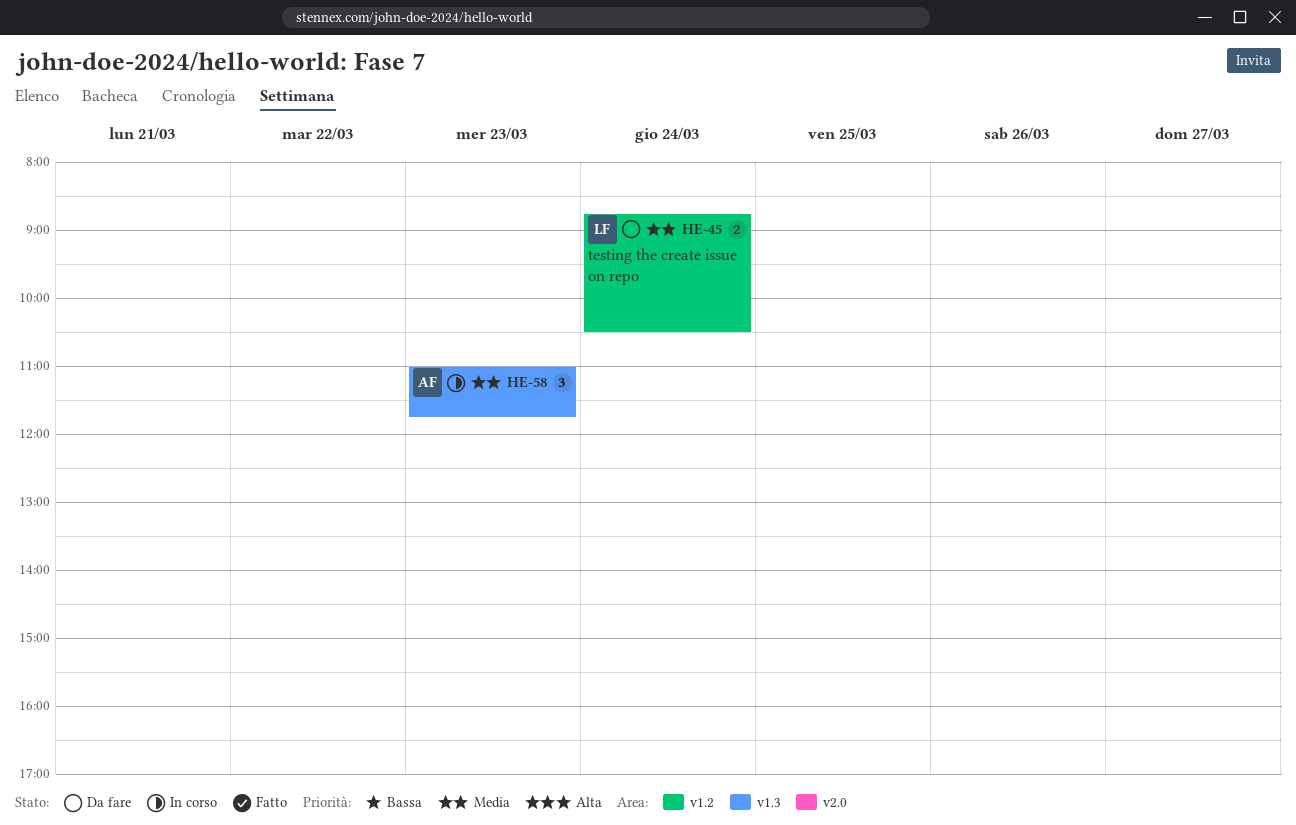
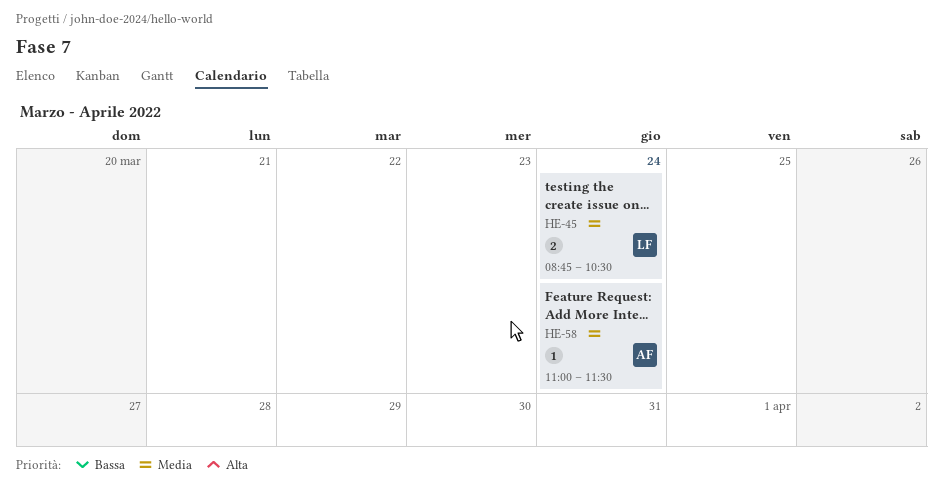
HE-58, estimate: 3 -> 1
HE-58, day: Mar 23 -> Mar 24
HE-58, ends: 11:45 -> 11:30

